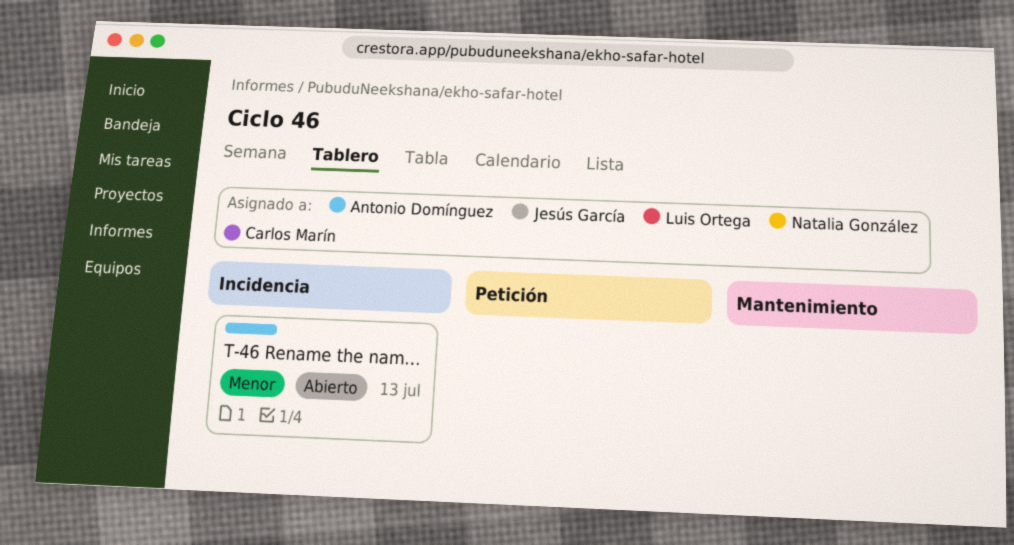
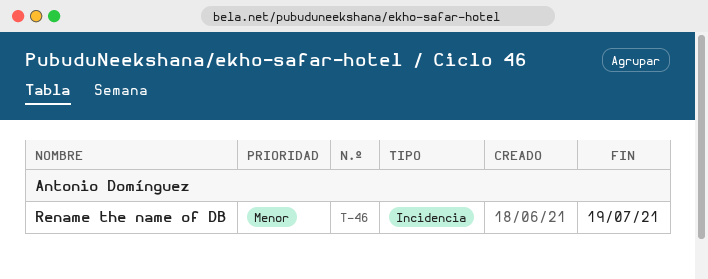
T-46, due: Jul 13 -> Jul 19

